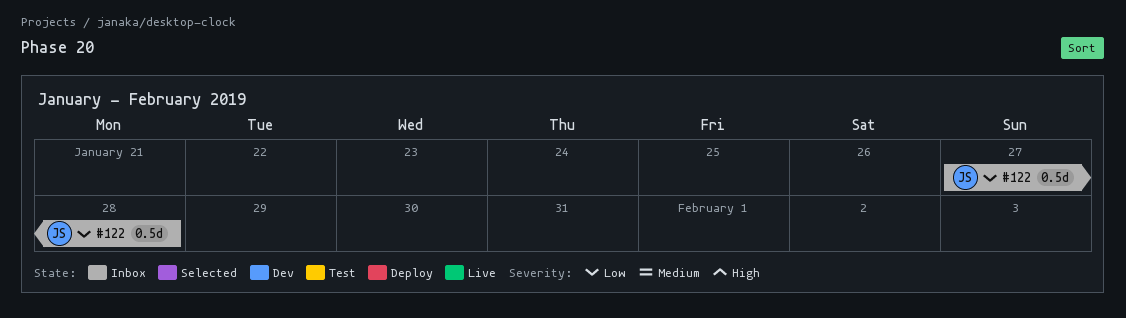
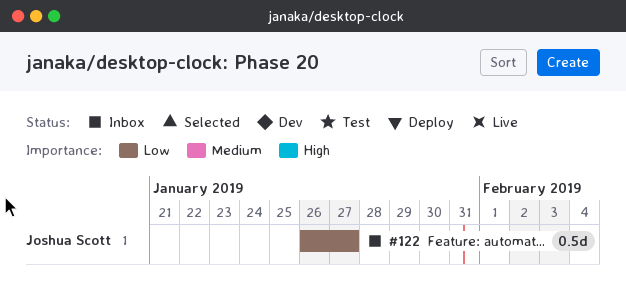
#122, start: Jan 27 -> Jan 26
#122, due: Jan 28 -> Jan 27

